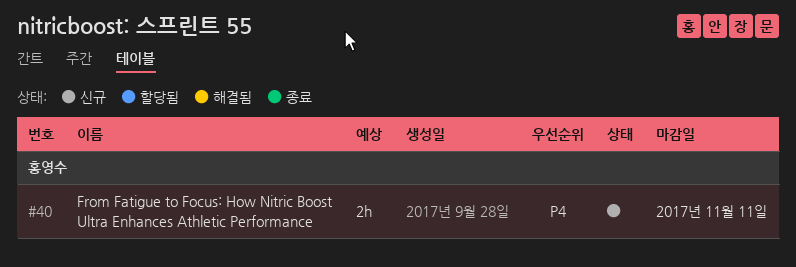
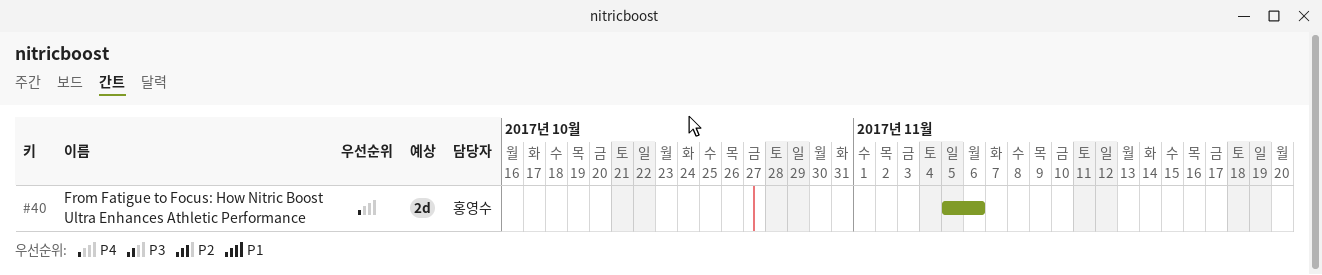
#40, estimate: 2h -> 2d
#40, due: Nov 11 -> Nov 6

